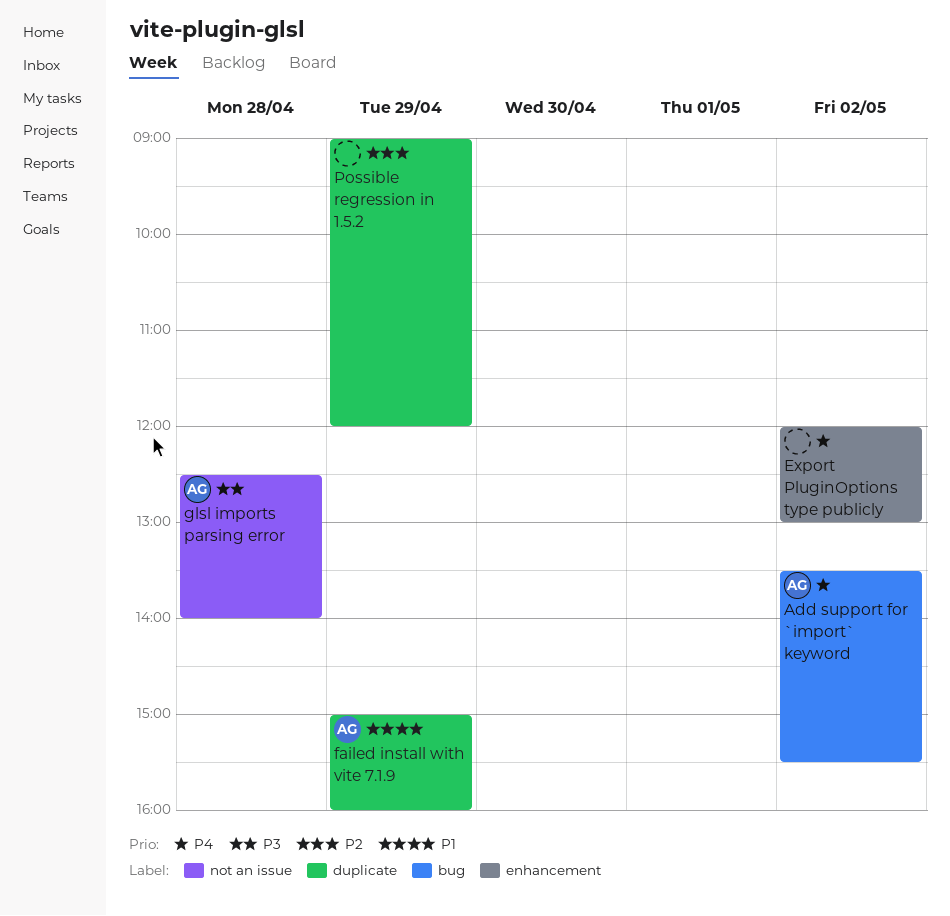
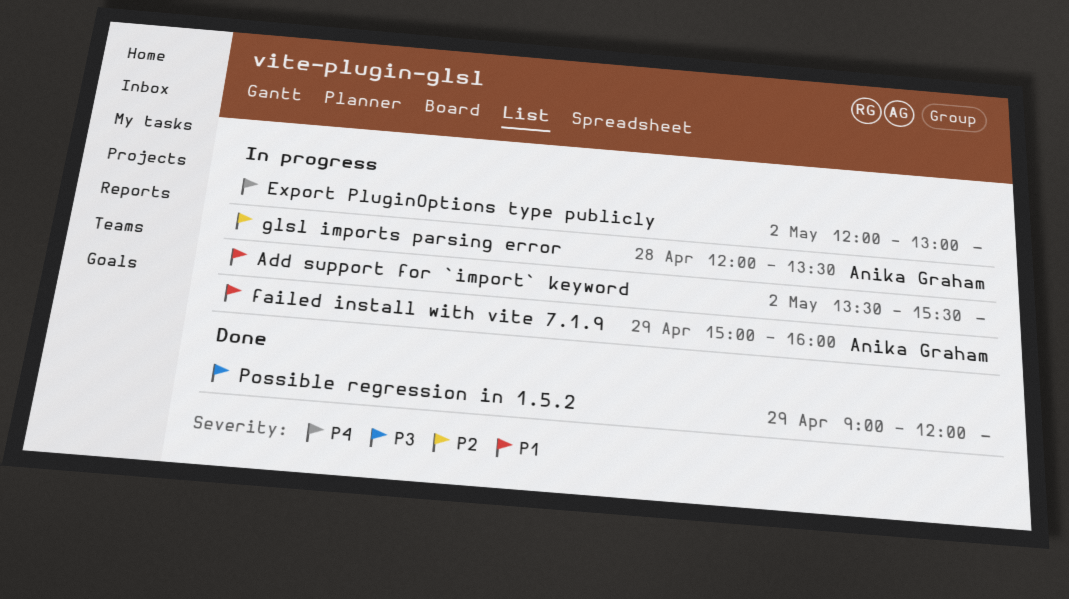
Add support for `import` keyword, owner: Anika Graham -> none
Add support for `import` keyword, priority: P4 -> P1
glsl imports parsing error, priority: P3 -> P2
glsl imports parsing error, begins: 12:30 -> 12:00
glsl imports parsing error, ends: 14:00 -> 13:30
Possible regression in 1.5.2, priority: P2 -> P3

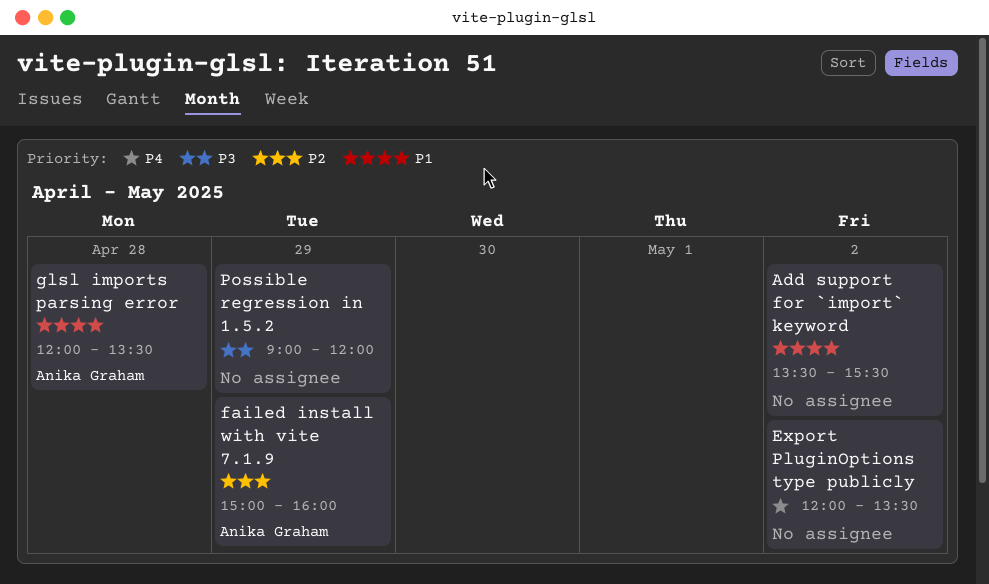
Export PluginOptions type publicly, ends: 13:00 -> 13:30
failed install with vite 7.1.9, priority: P1 -> P2
glsl imports parsing error, priority: P2 -> P1

